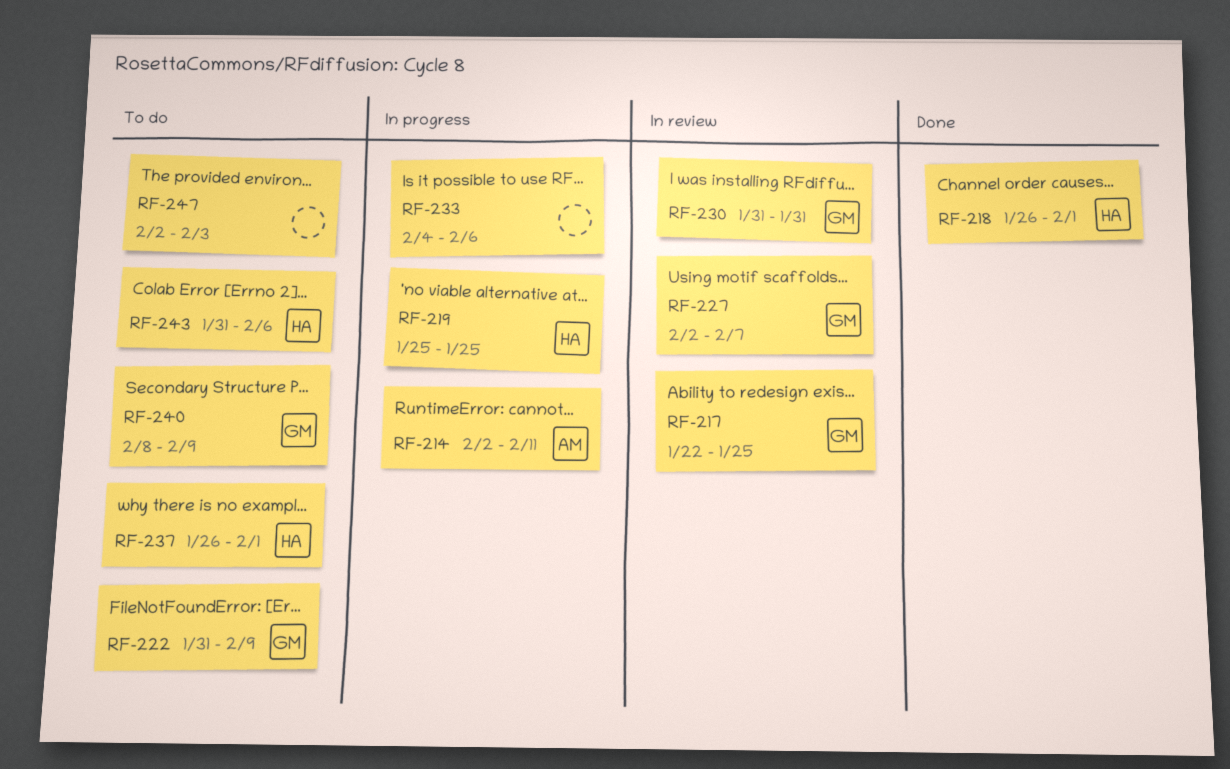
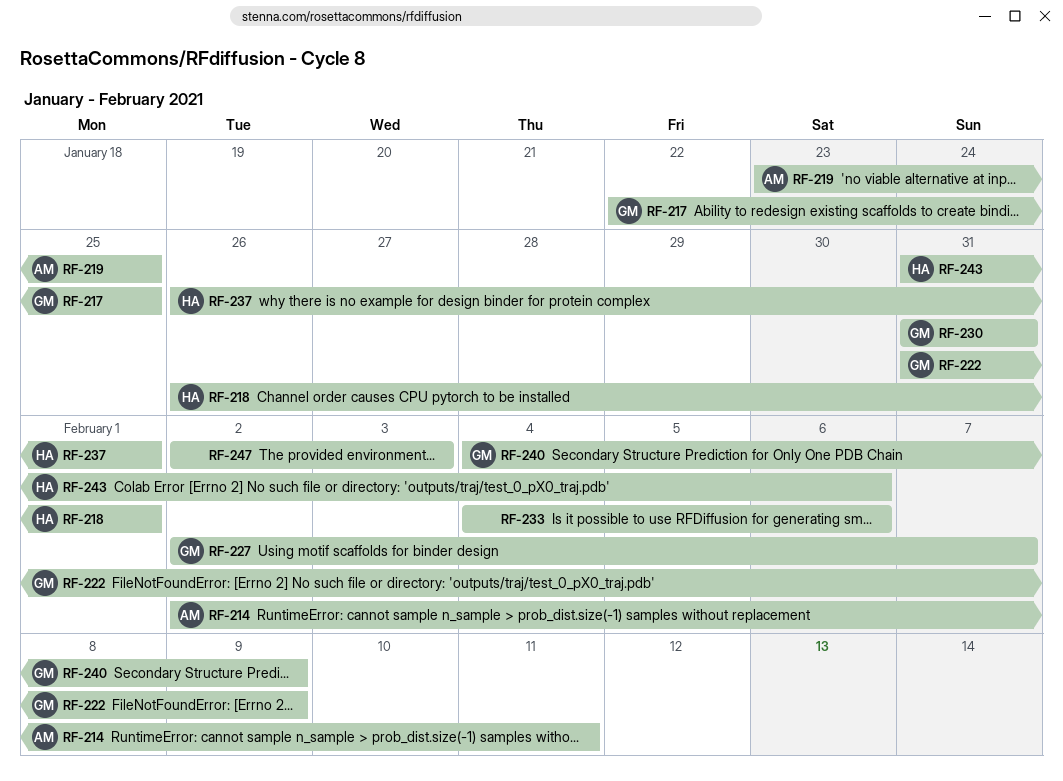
RF-219, owner: HA -> AM
RF-219, start: Jan 25 -> Jan 23
RF-240, start: Feb 8 -> Feb 4

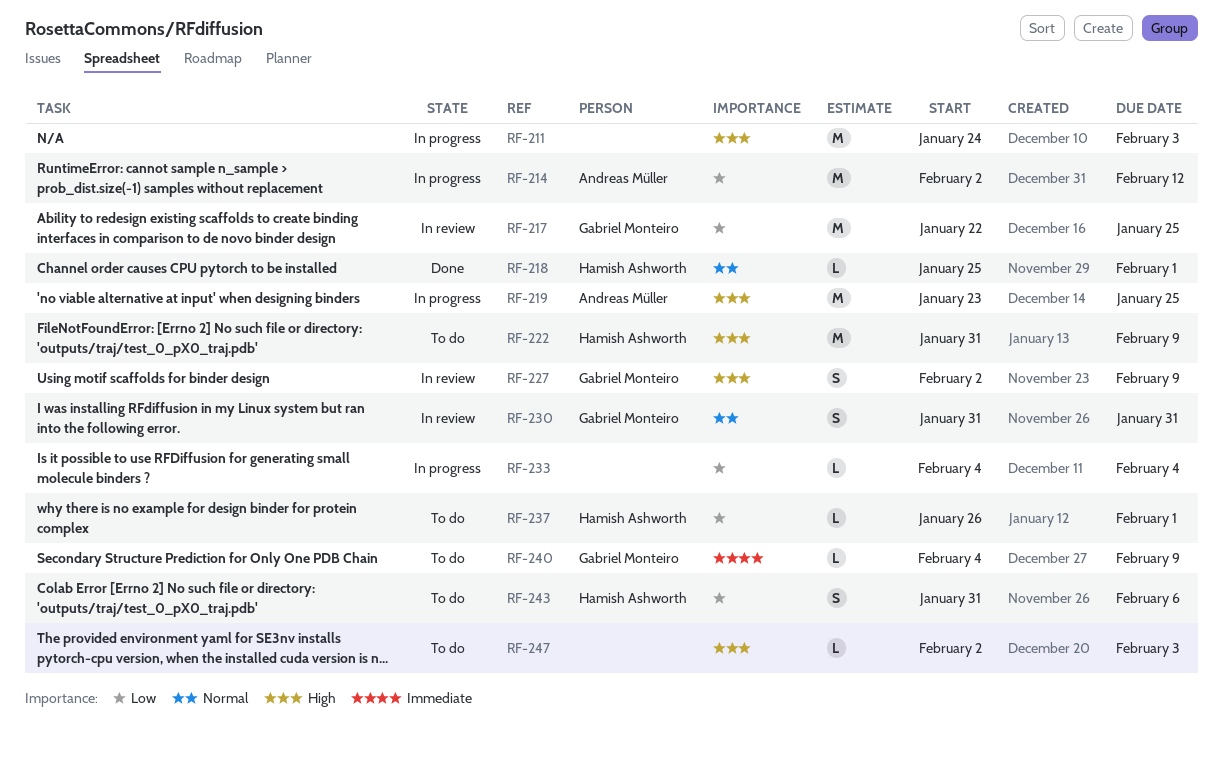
RF-211: none -> present
RF-214, due: Feb 11 -> Feb 12
RF-218, start: Jan 26 -> Jan 25
RF-222, owner: Gabriel Monteiro -> Hamish Ashworth
RF-227, due: Feb 7 -> Feb 9
RF-233, due: Feb 6 -> Feb 4

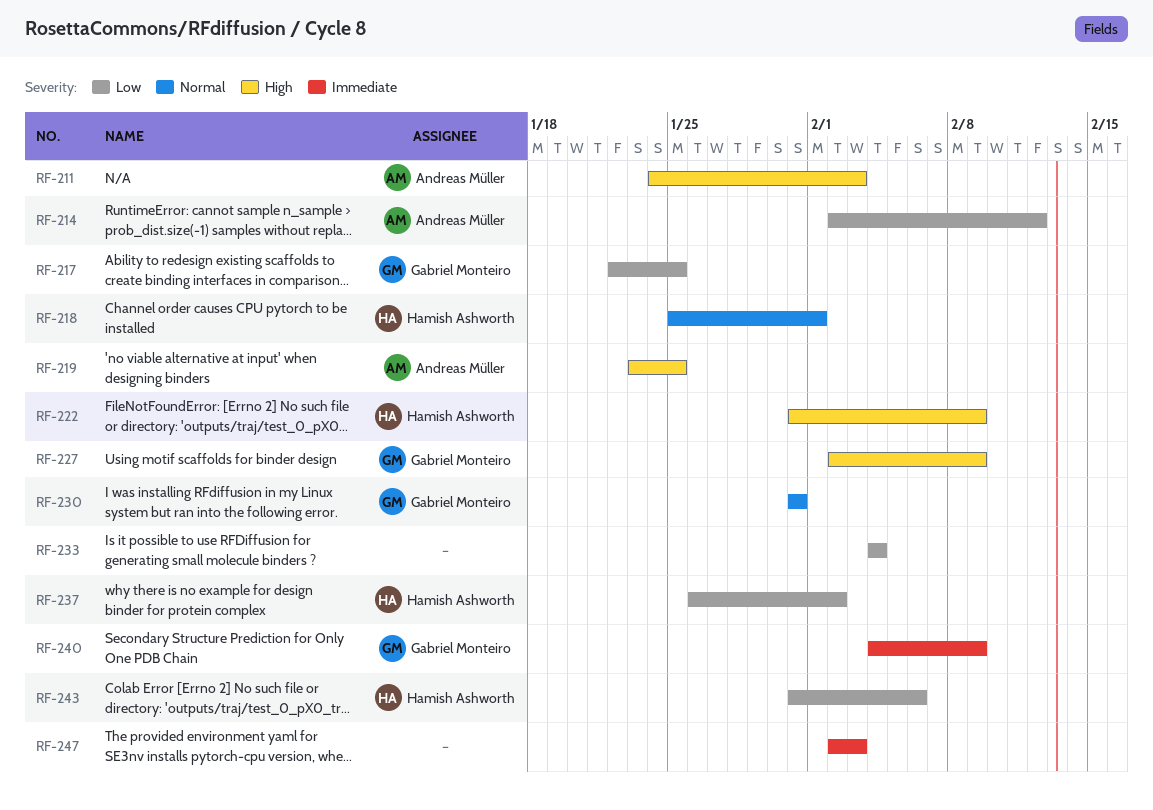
RF-211, owner: none -> Andreas Müller
RF-237, due: Feb 1 -> Feb 2
RF-247, priority: High -> Immediate

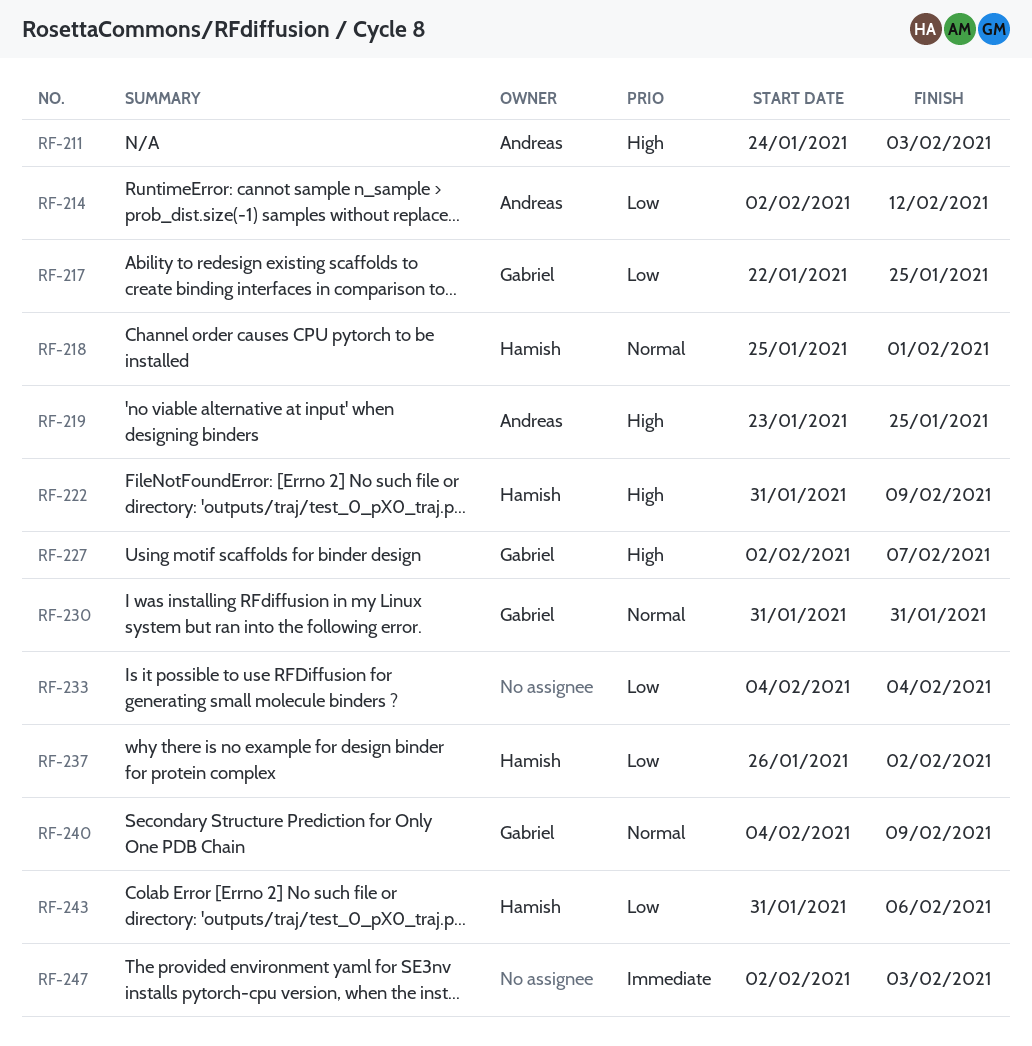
RF-227, due: Feb 9 -> Feb 7
RF-240, priority: Immediate -> Normal

